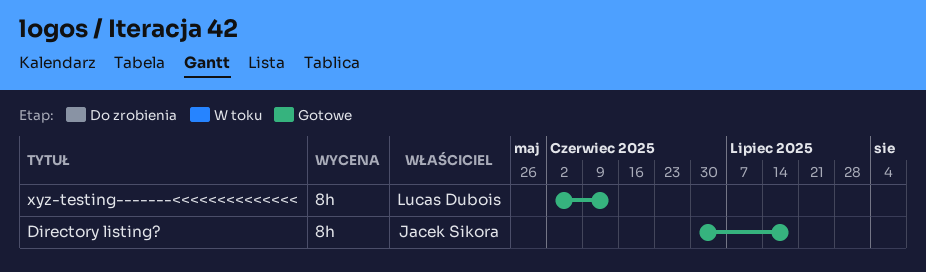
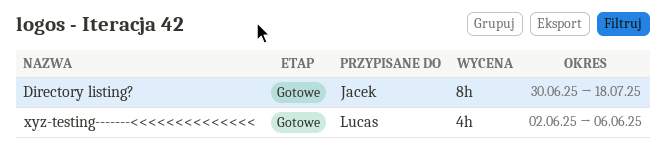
xyz-testing-------<<<<<<<<<<<<<<, estimate: 8h -> 4h
xyz-testing-------<<<<<<<<<<<<<<, due: Jun 13 -> Jun 6

